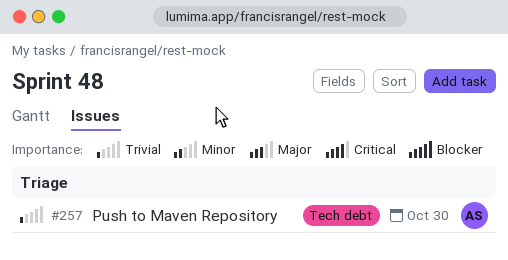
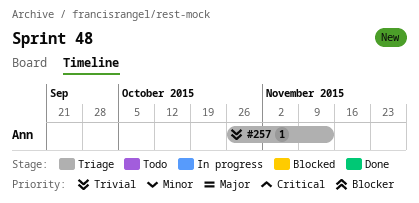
#257, due: Oct 30 -> Nov 13

